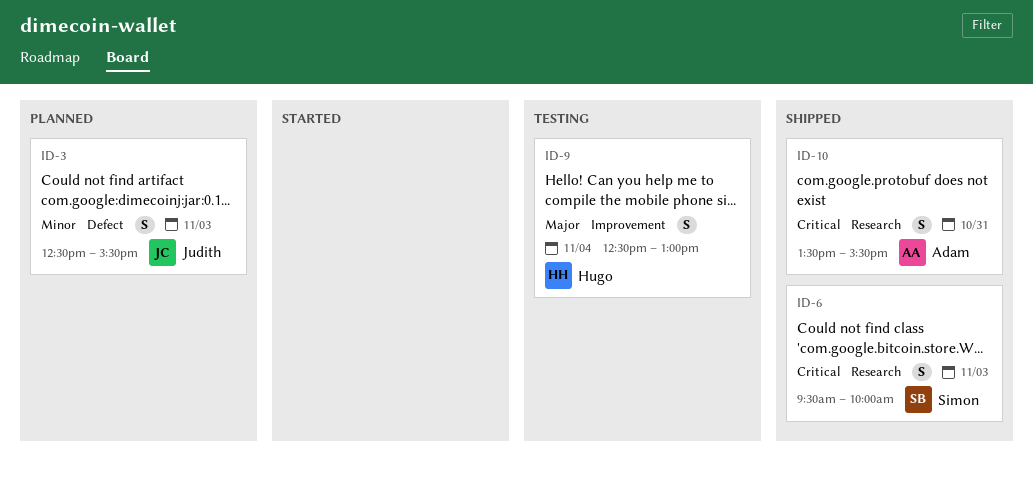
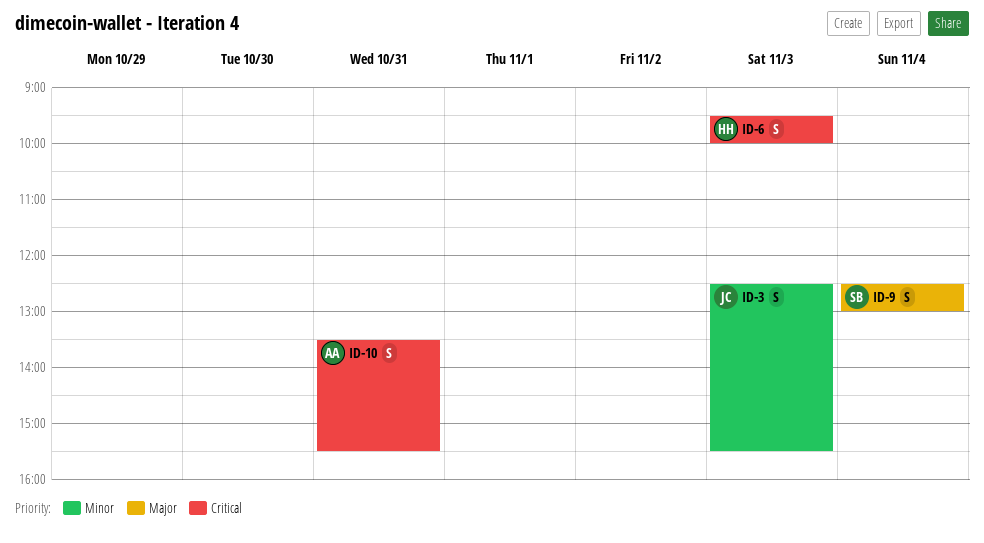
ID-6, owner: Simon -> Hugo
ID-9, owner: Hugo -> Simon

